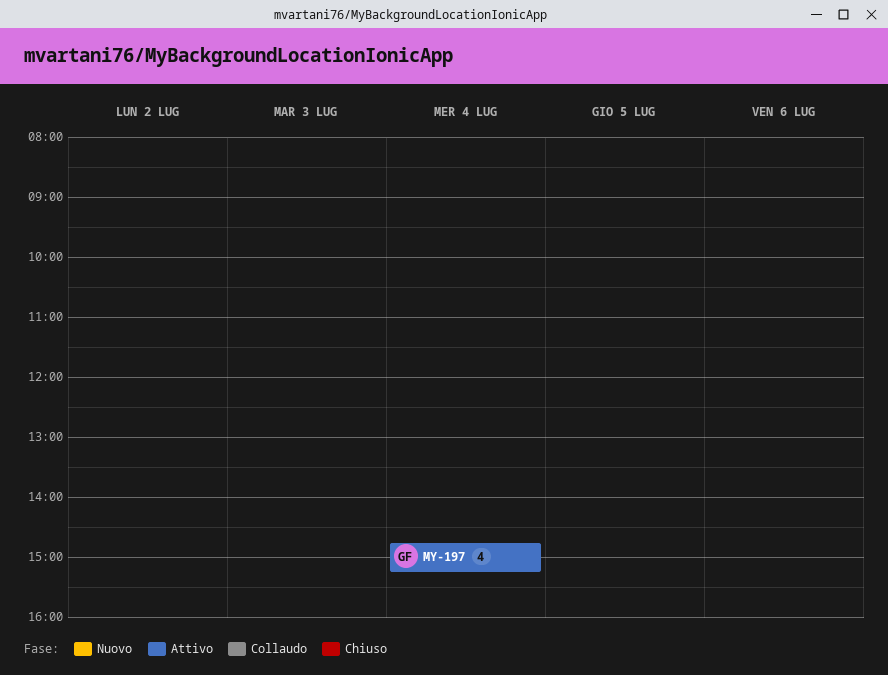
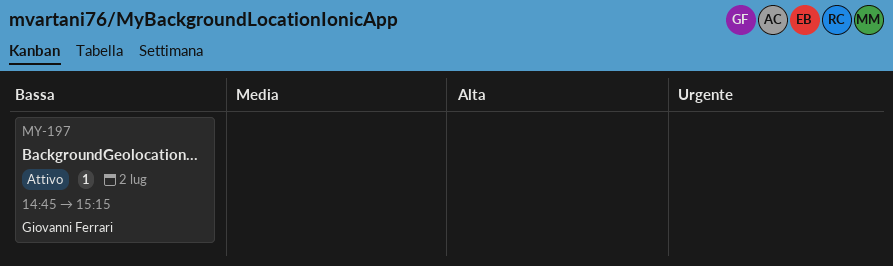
MY-197, estimate: 4 -> 1
MY-197, day: Jul 4 -> Jul 2

